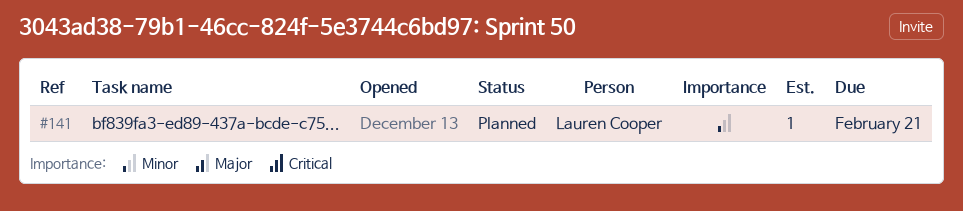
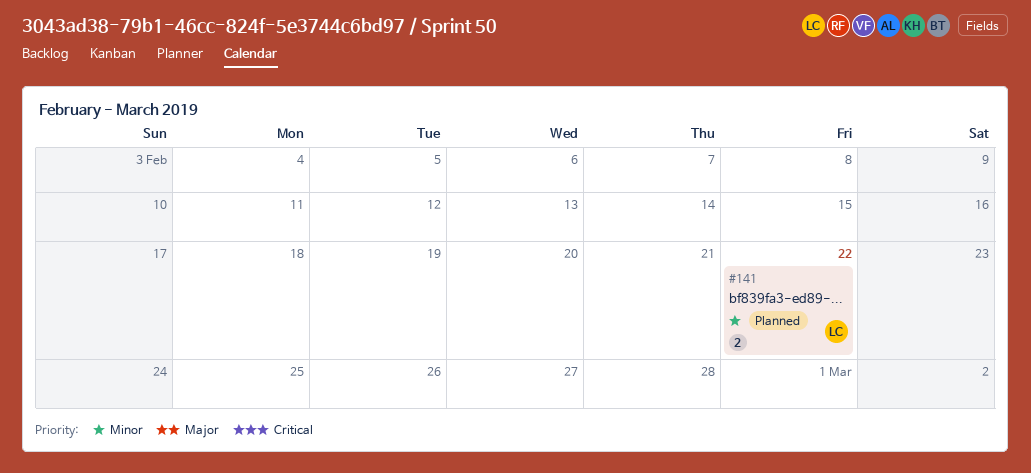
#141, estimate: 1 -> 2
#141, due: Feb 21 -> Feb 22

